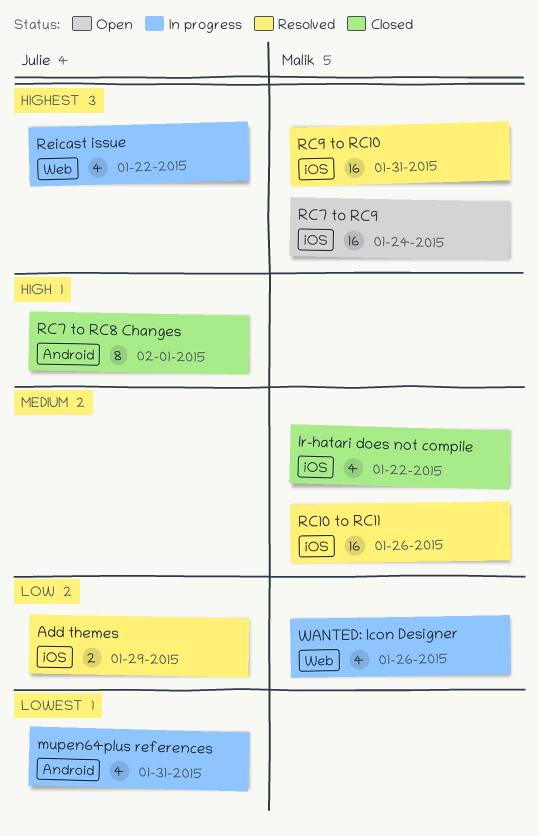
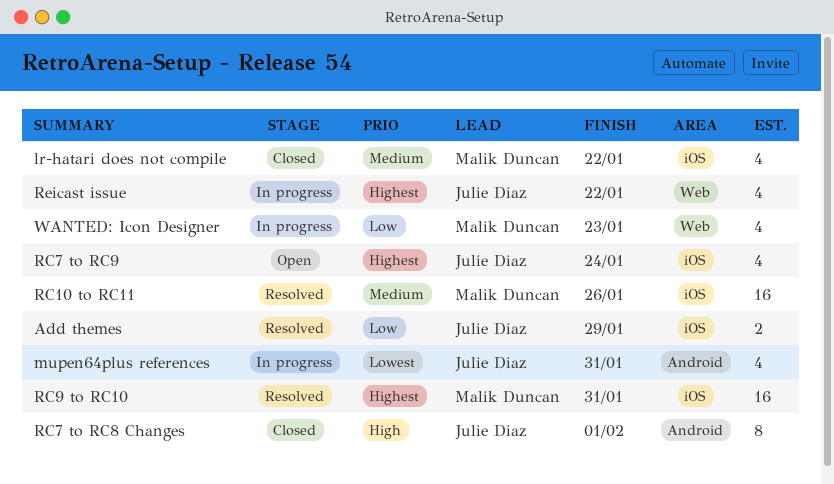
RC7 to RC9, owner: Malik Duncan -> Julie Diaz
RC7 to RC9, estimate: 16 -> 4
WANTED: Icon Designer, due: Jan 26 -> Jan 23

